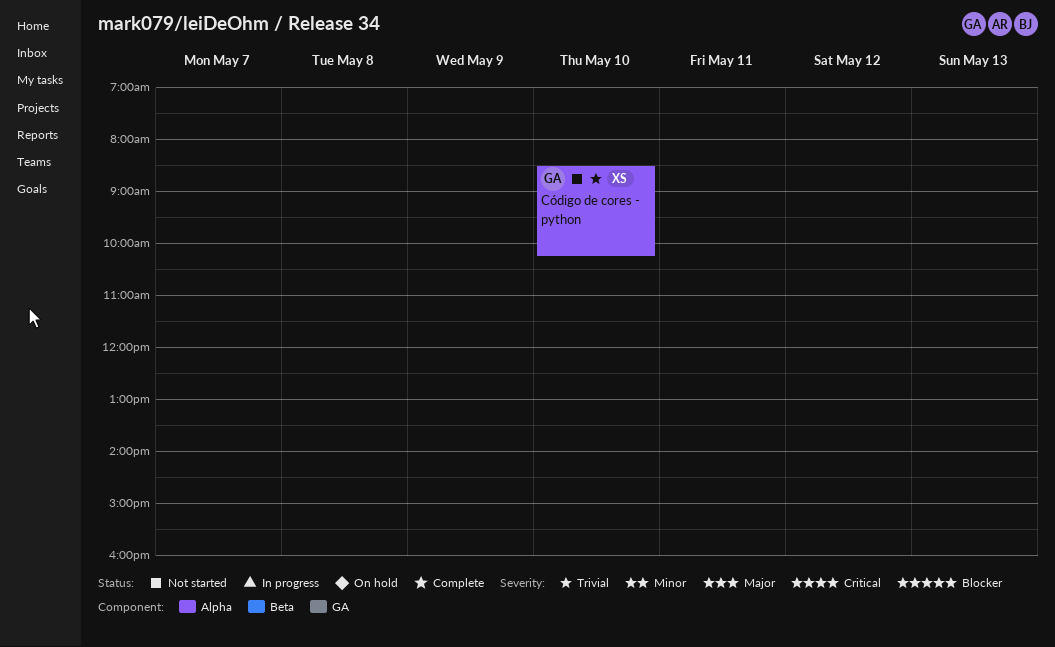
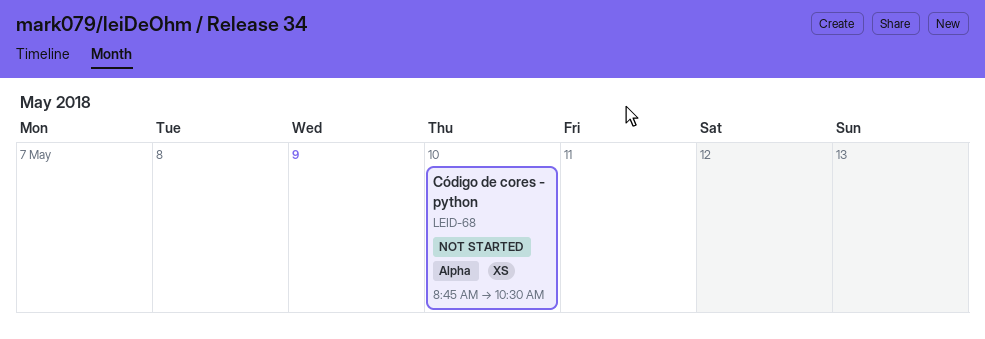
Código de cores - python, begins: 08:30 -> 08:45
Código de cores - python, ends: 10:15 -> 10:30

